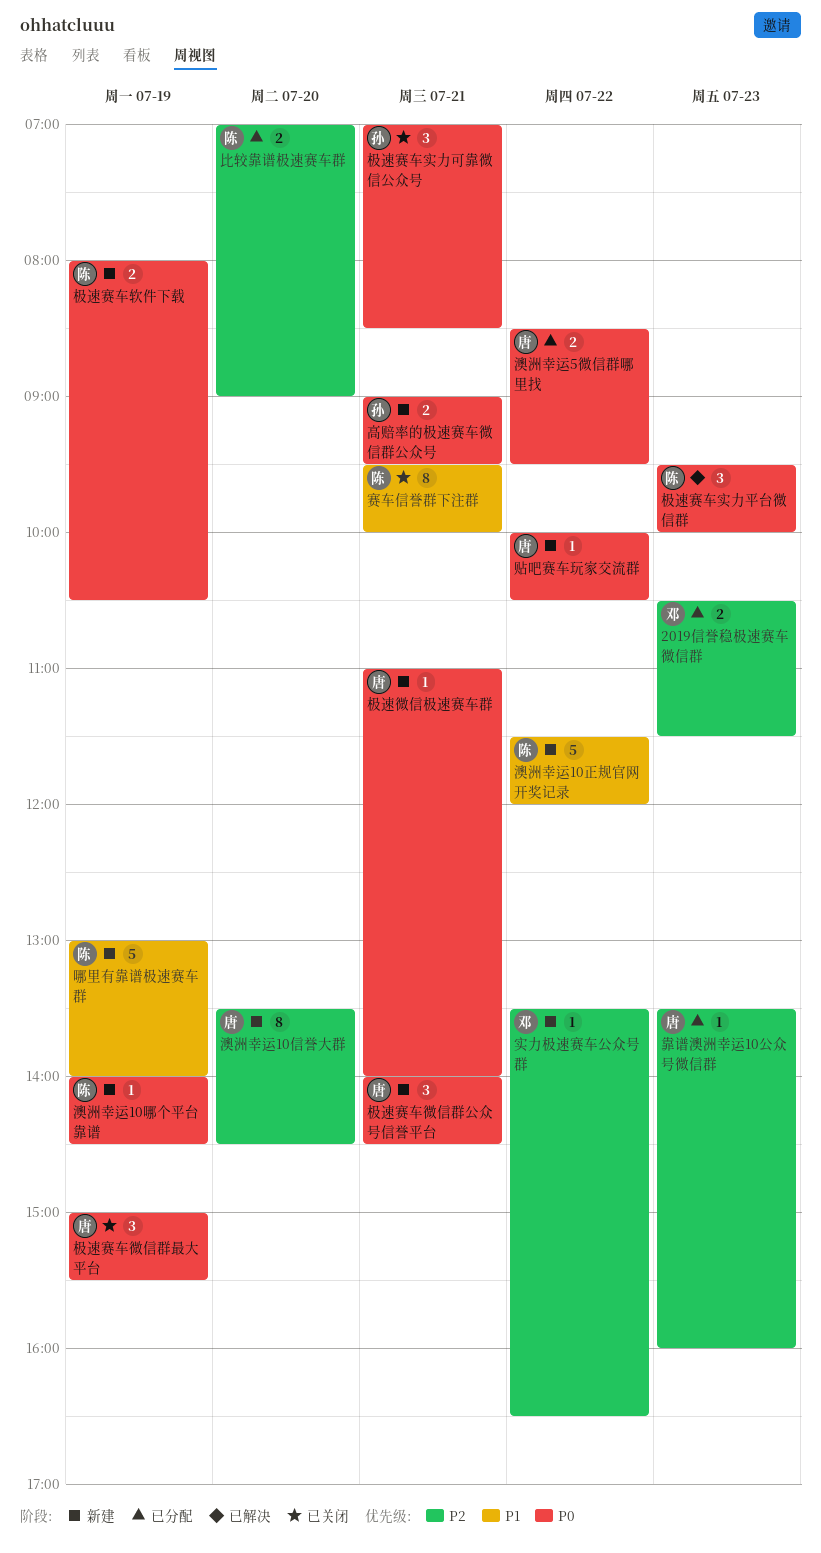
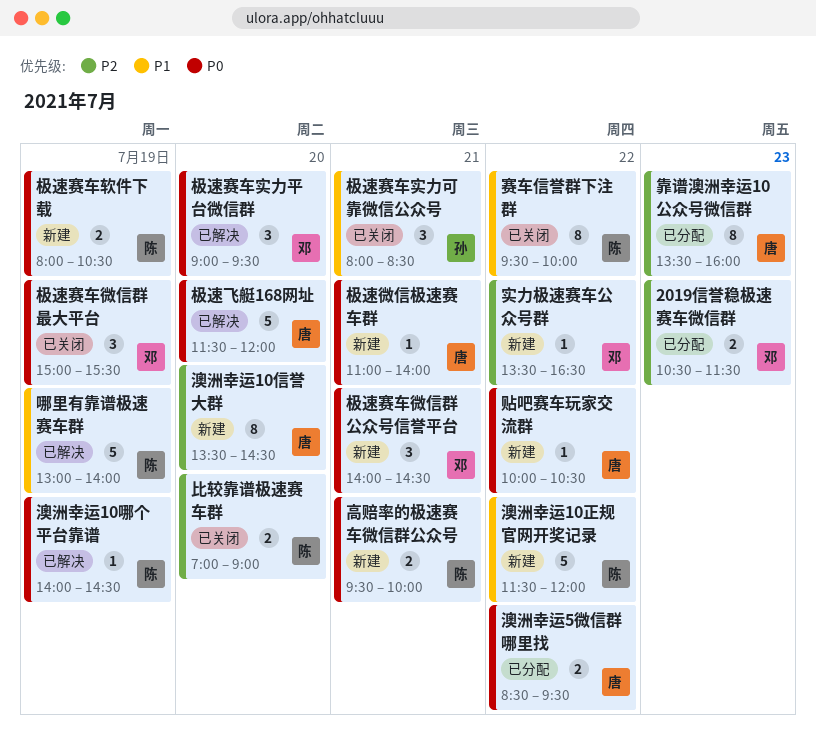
哪里有靠谱极速赛车群, status: 新建 -> 已解决
极速赛车实力可靠微信公众号, priority: P0 -> P1
极速赛车实力可靠微信公众号, begins: 07:00 -> 08:00
极速赛车实力平台微信群, owner: 陈 -> 邓
极速赛车实力平台微信群, day: Jul 23 -> Jul 20
极速赛车实力平台微信群, begins: 09:30 -> 09:00
极速赛车实力平台微信群, ends: 10:00 -> 09:30
极速赛车微信群公众号信誉平台, owner: 唐 -> 邓
极速赛车微信群最大平台, owner: 唐 -> 邓
极速飞艇168网址: none -> present
比较靠谱极速赛车群, status: 已分配 -> 已关闭
澳洲幸运10哪个平台靠谱, status: 新建 -> 已解决
赛车信誉群下注群, day: Jul 21 -> Jul 22
靠谱澳洲幸运10公众号微信群, estimate: 1 -> 8
高赔率的极速赛车微信群公众号, owner: 孙 -> 陈
高赔率的极速赛车微信群公众号, begins: 09:00 -> 09:30
高赔率的极速赛车微信群公众号, ends: 09:30 -> 10:00

